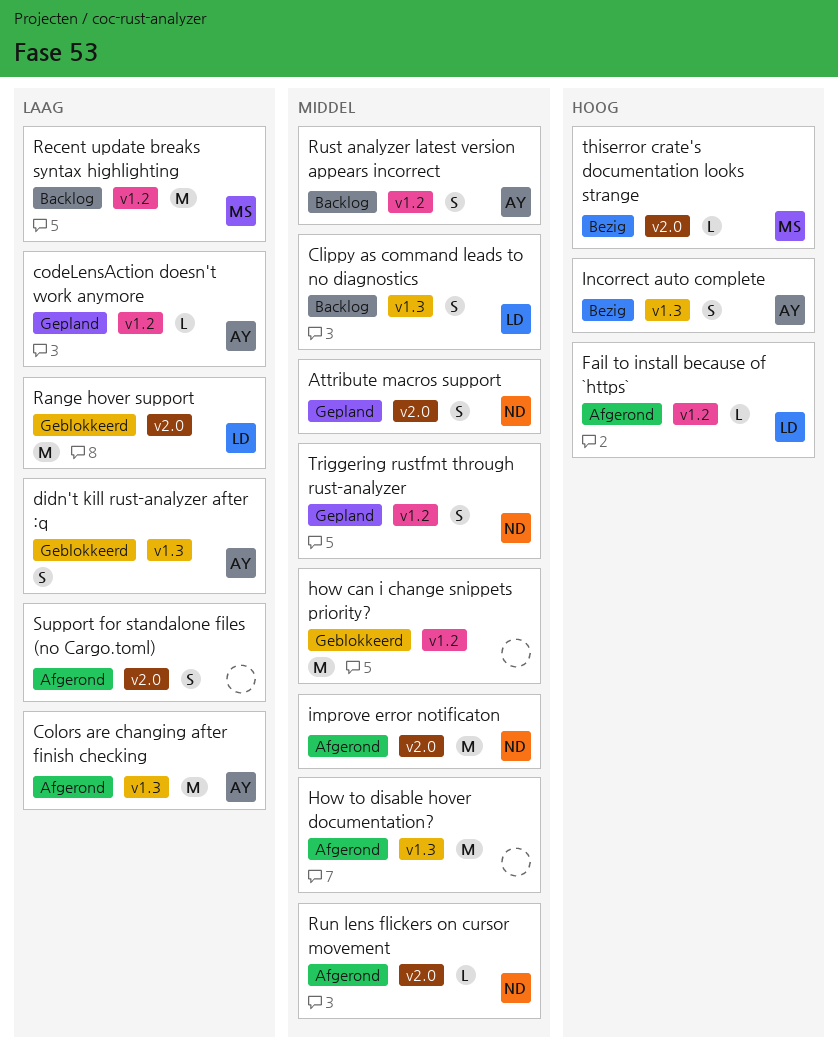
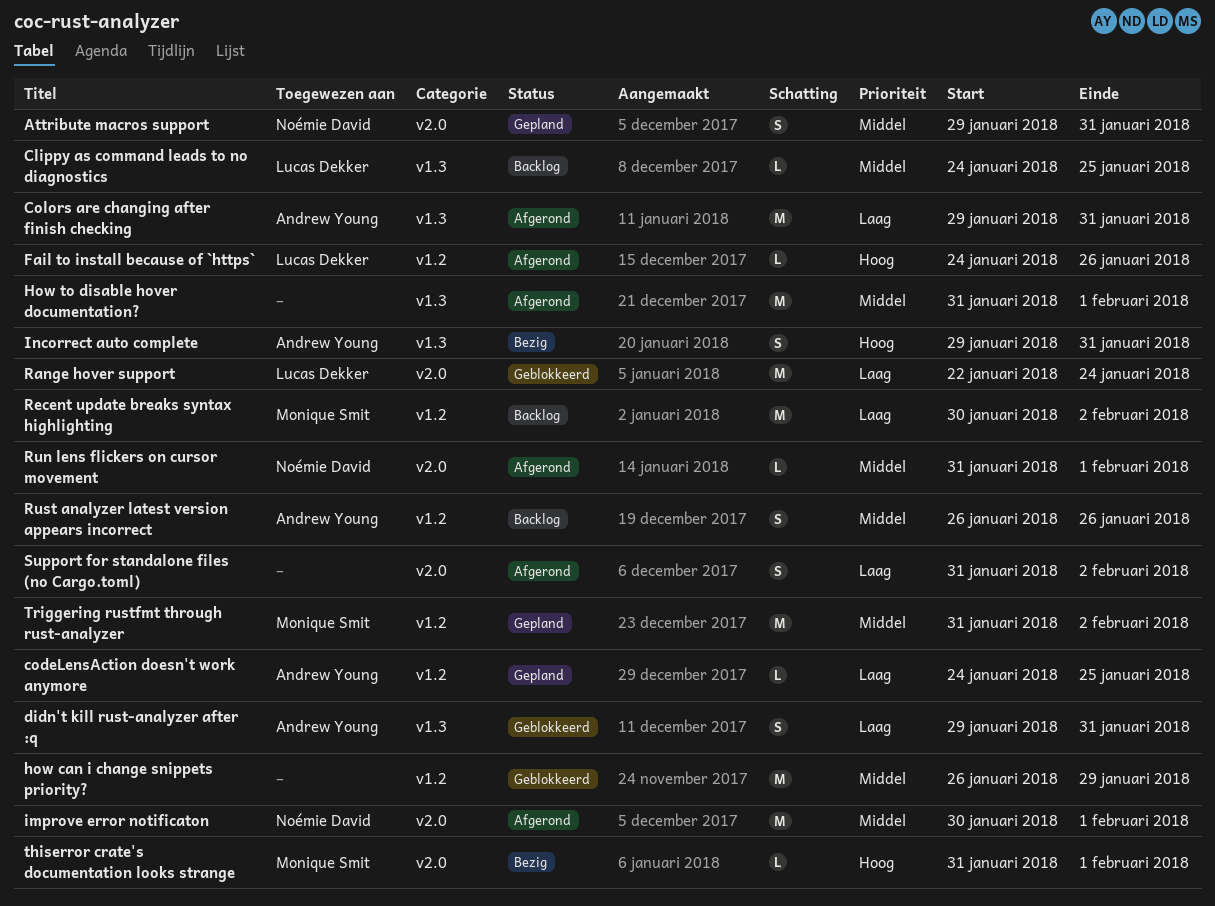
Clippy as command leads to no diagnostics, estimate: S -> L
Triggering rustfmt through rust-analyzer, owner: Noémie David -> Monique Smit
Triggering rustfmt through rust-analyzer, estimate: S -> M

